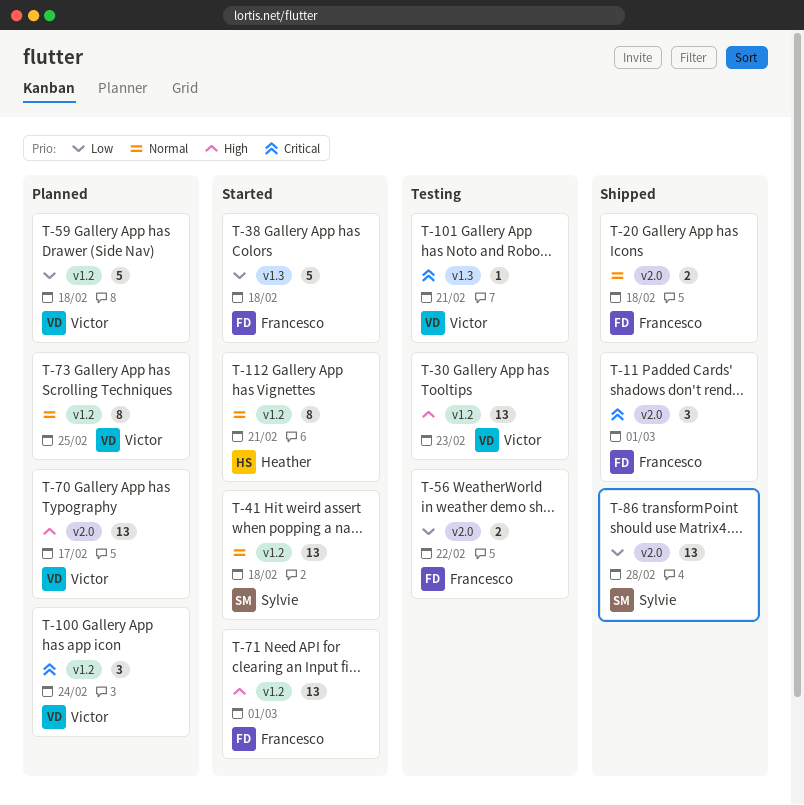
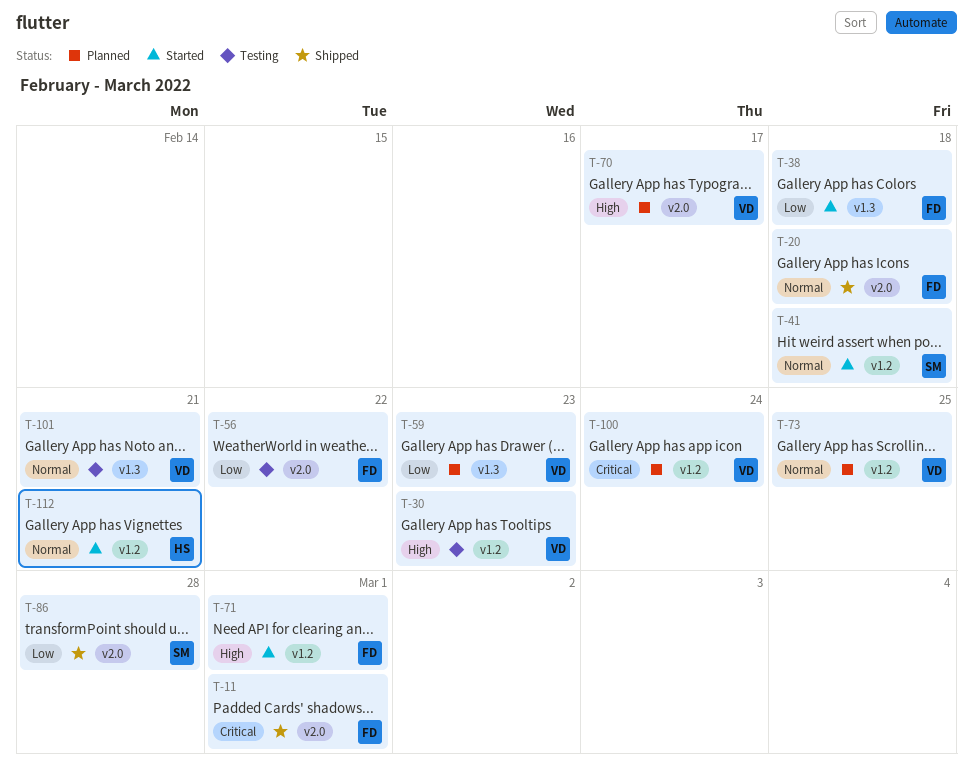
T-59, label: v1.2 -> v1.3
T-59, due: Feb 18 -> Feb 23
T-101, priority: Critical -> Normal

